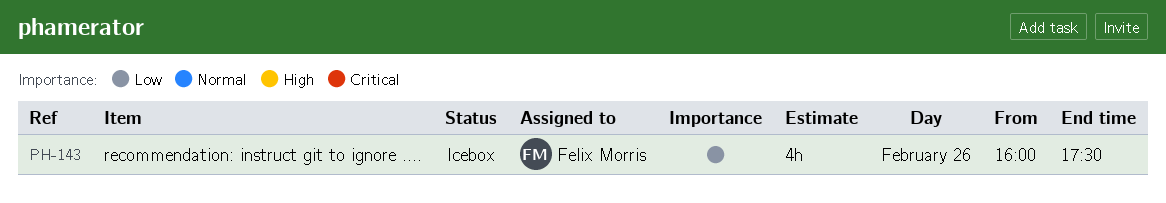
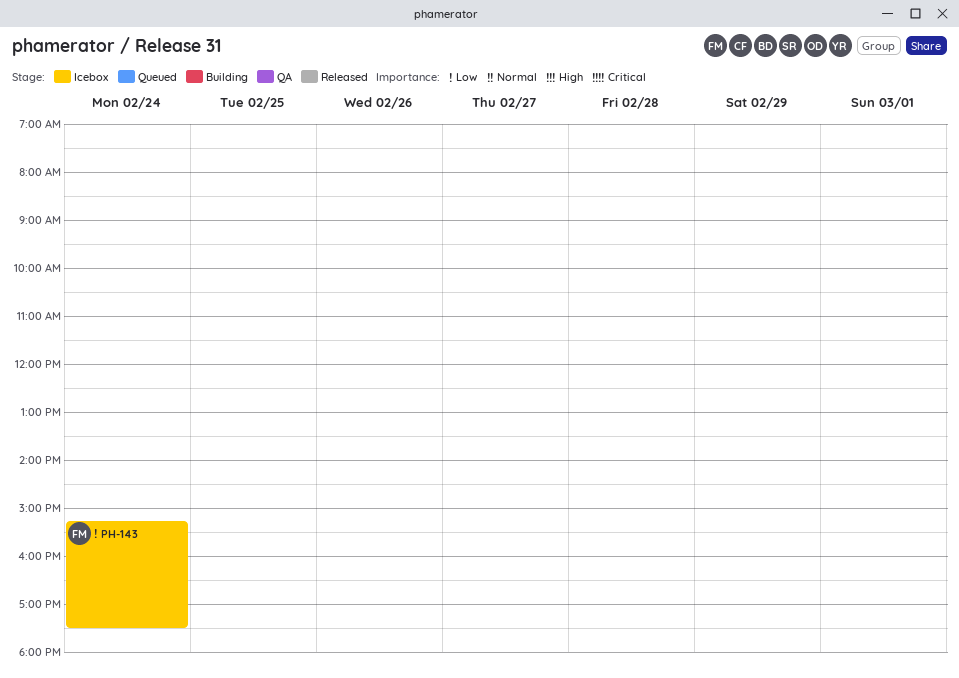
PH-143, day: Feb 26 -> Feb 24
PH-143, begins: 16:00 -> 15:15

